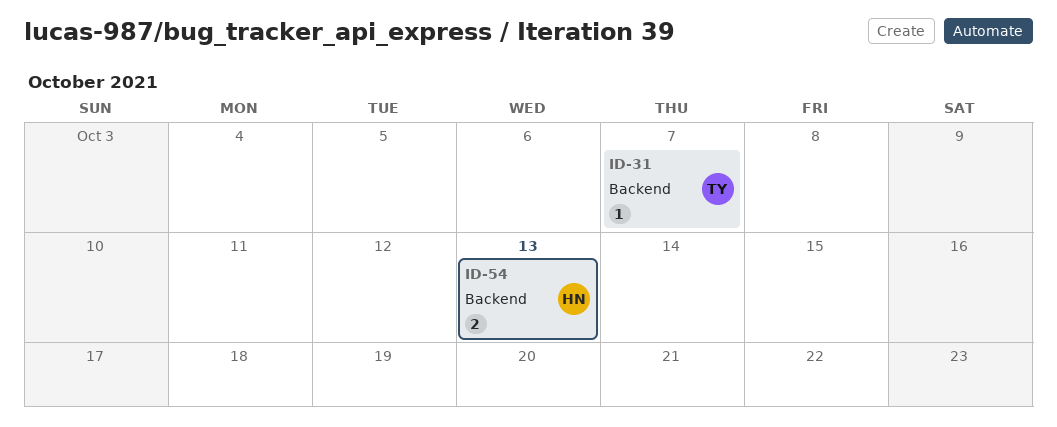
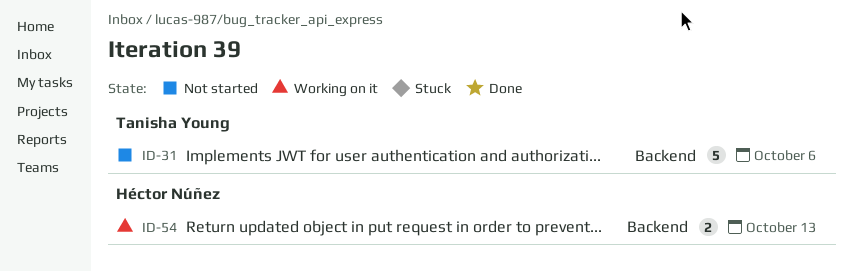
ID-31, estimate: 1 -> 5
ID-31, due: Oct 7 -> Oct 6

